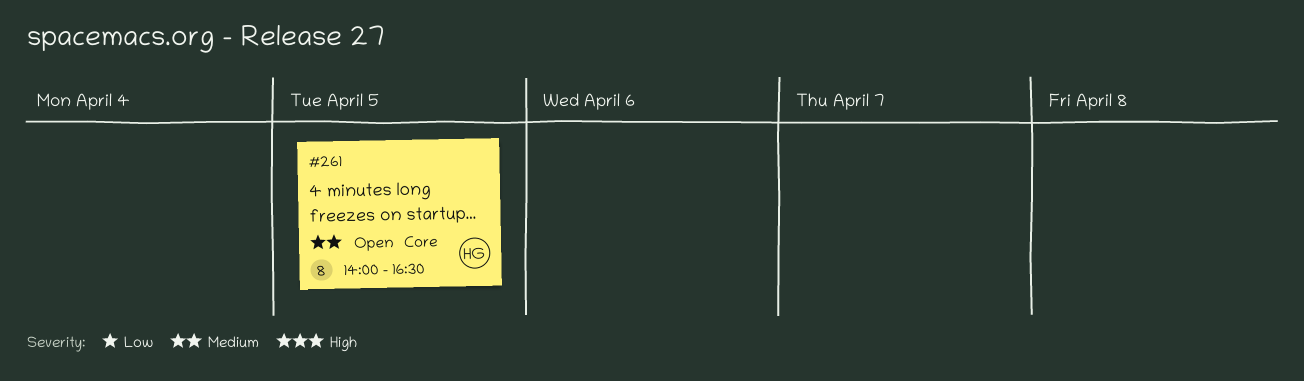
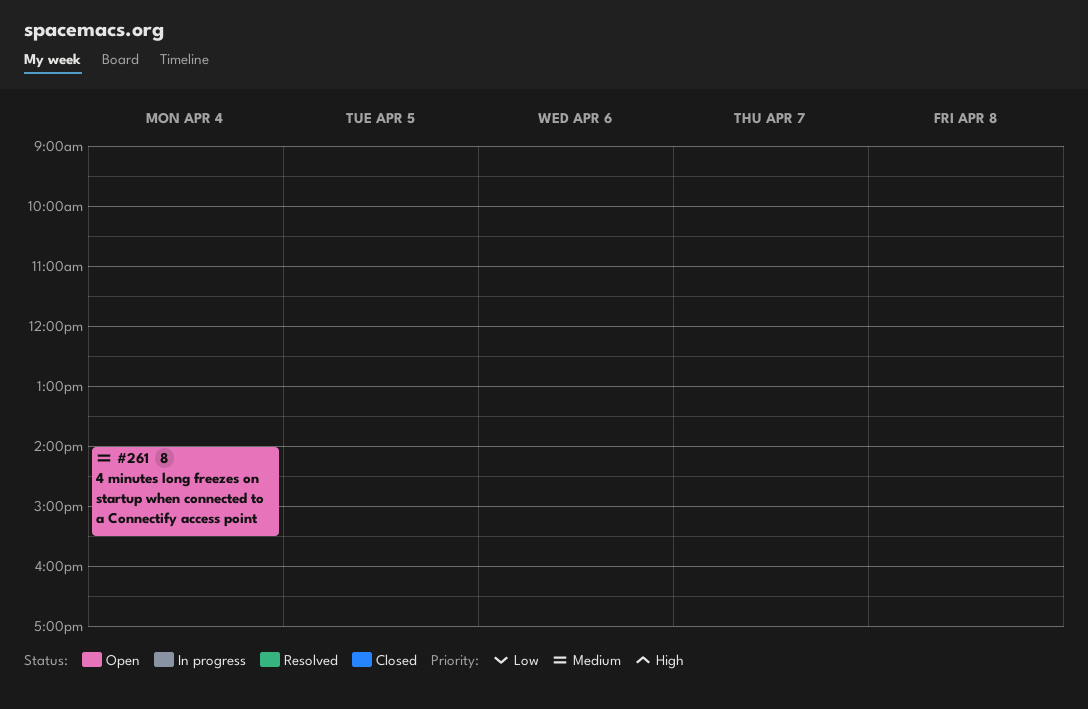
#261, day: Apr 5 -> Apr 4
#261, ends: 16:30 -> 15:30

